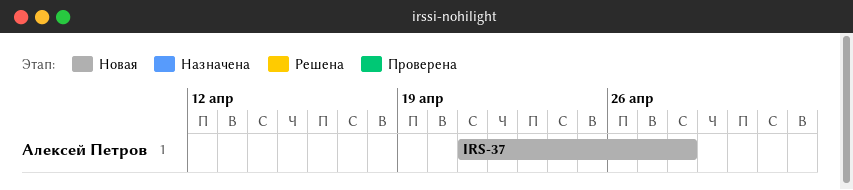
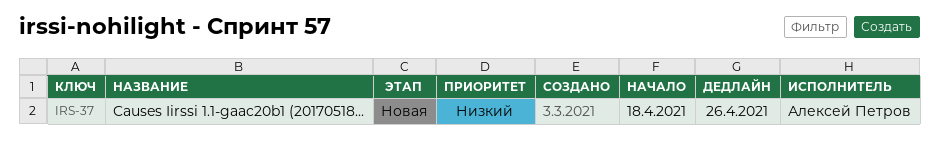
IRS-37, start: Apr 21 -> Apr 18
IRS-37, due: Apr 28 -> Apr 26

